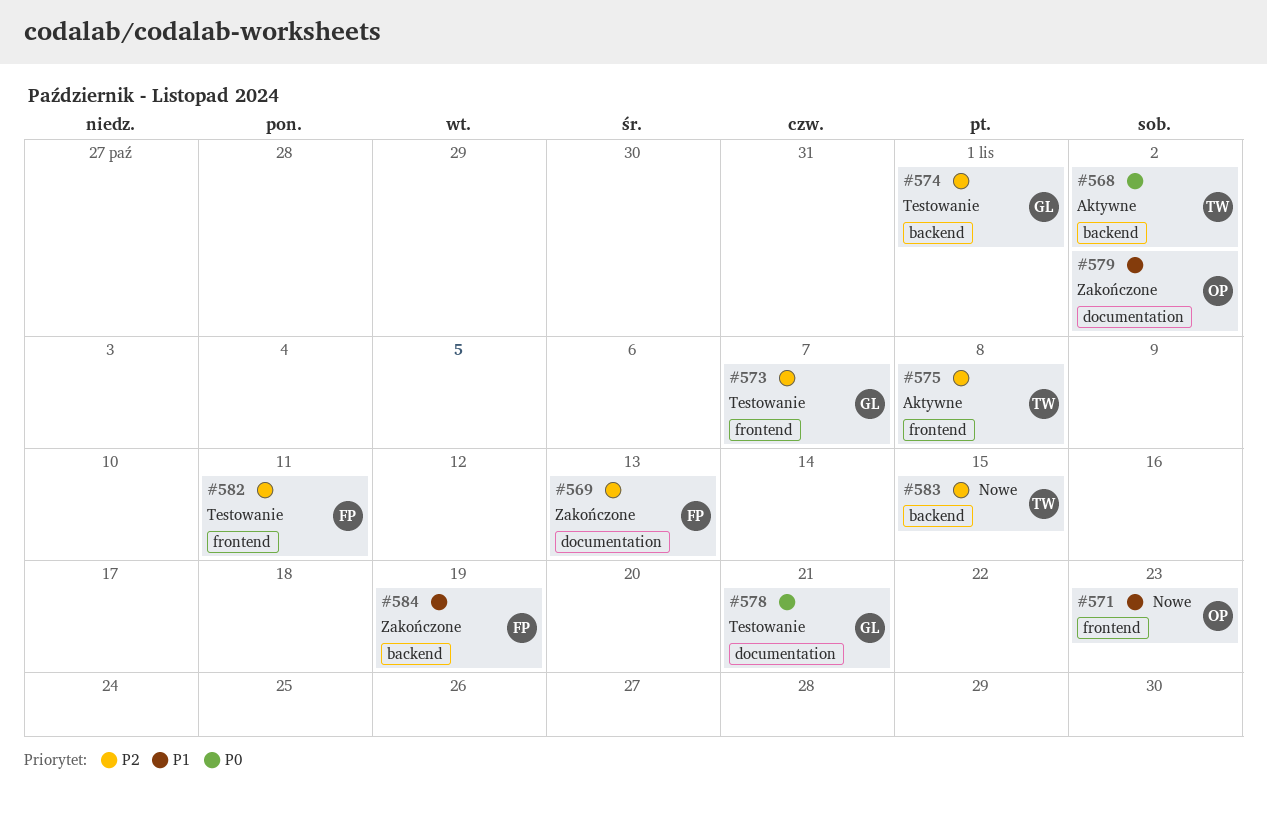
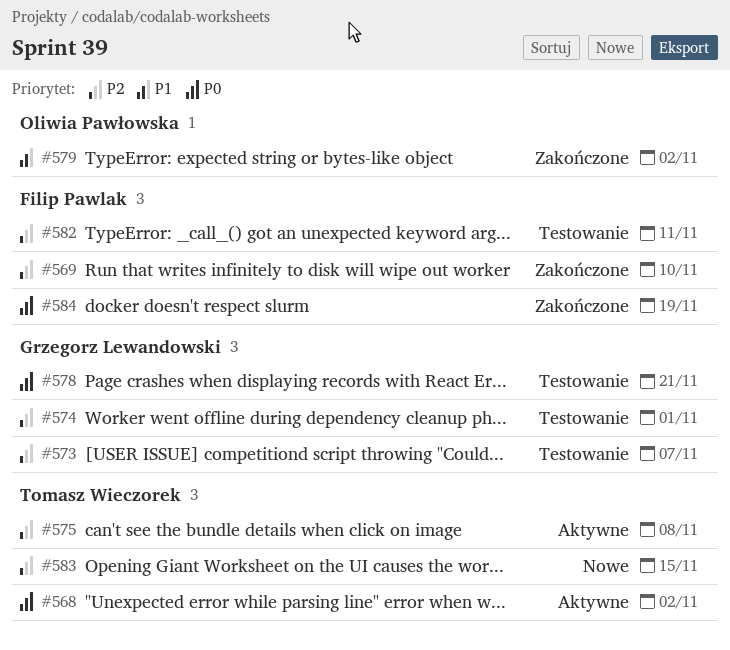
#569, due: Nov 13 -> Nov 10
#571: present -> none
#584, priority: P1 -> P0

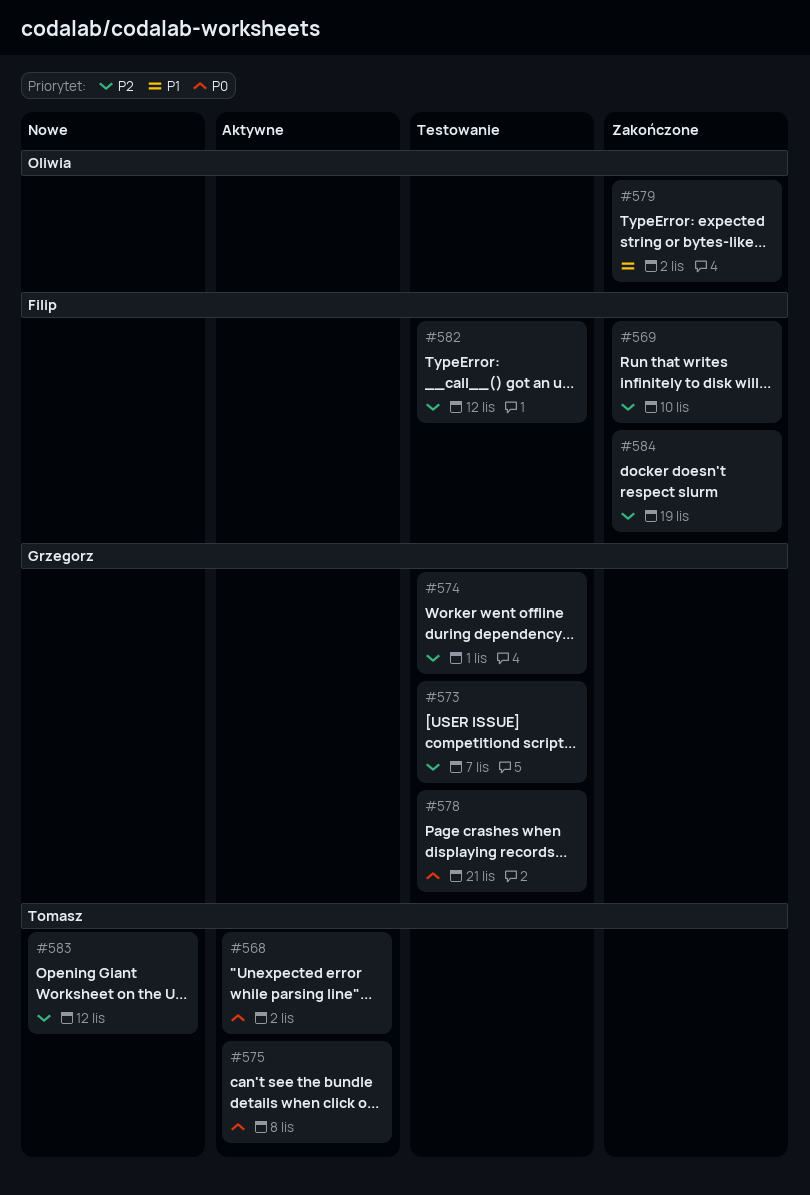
#575, priority: P2 -> P0
#582, due: Nov 11 -> Nov 12
#583, due: Nov 15 -> Nov 12
#584, priority: P0 -> P2

